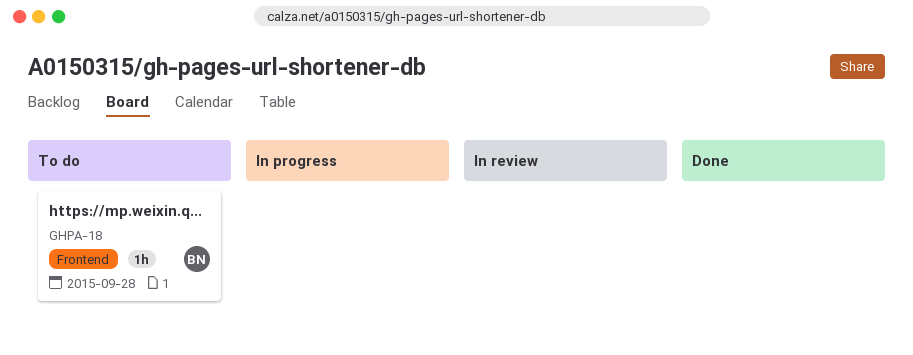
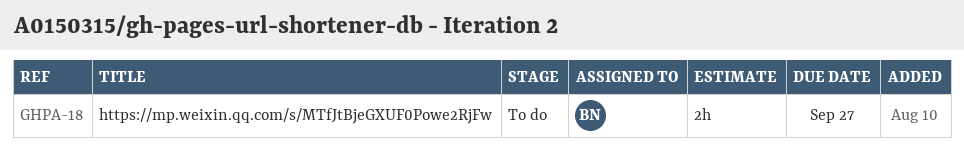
GHPA-18, estimate: 1h -> 2h
GHPA-18, due: Sep 28 -> Sep 27

